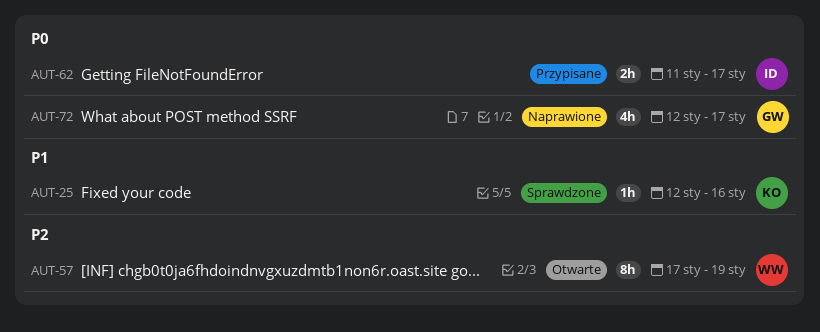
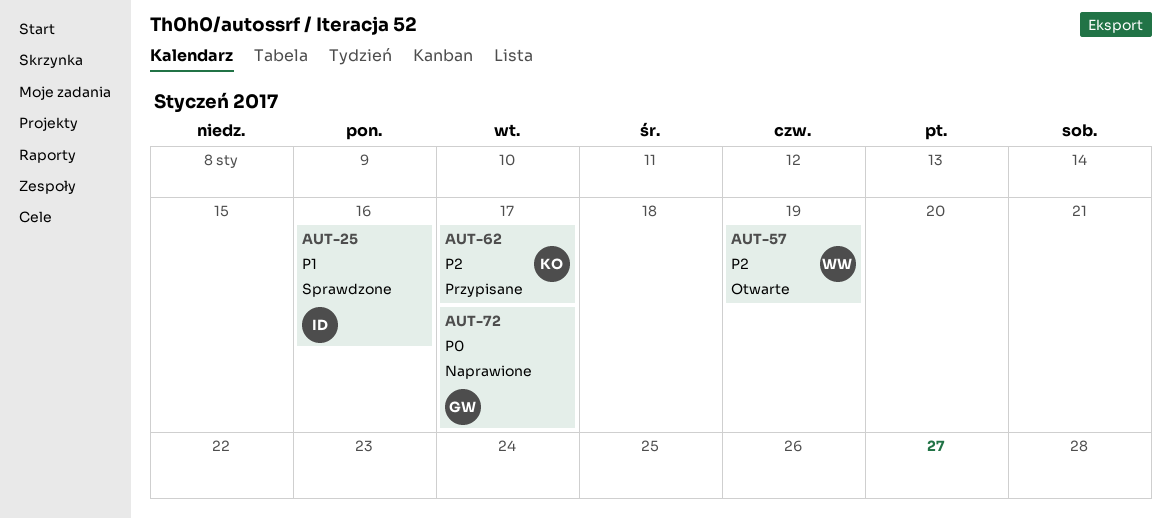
AUT-25, owner: KO -> ID
AUT-62, owner: ID -> KO
AUT-62, priority: P0 -> P2

